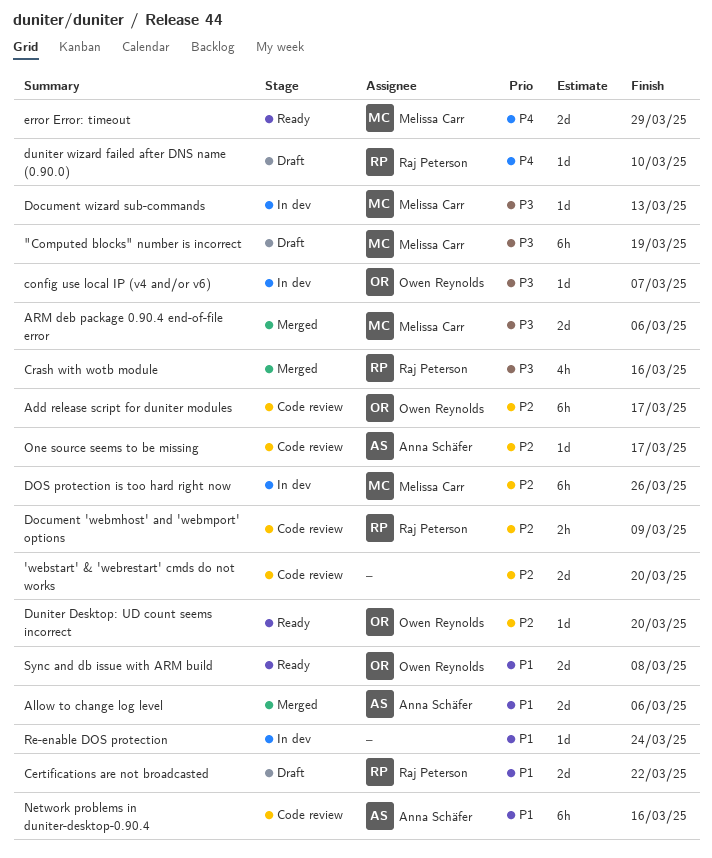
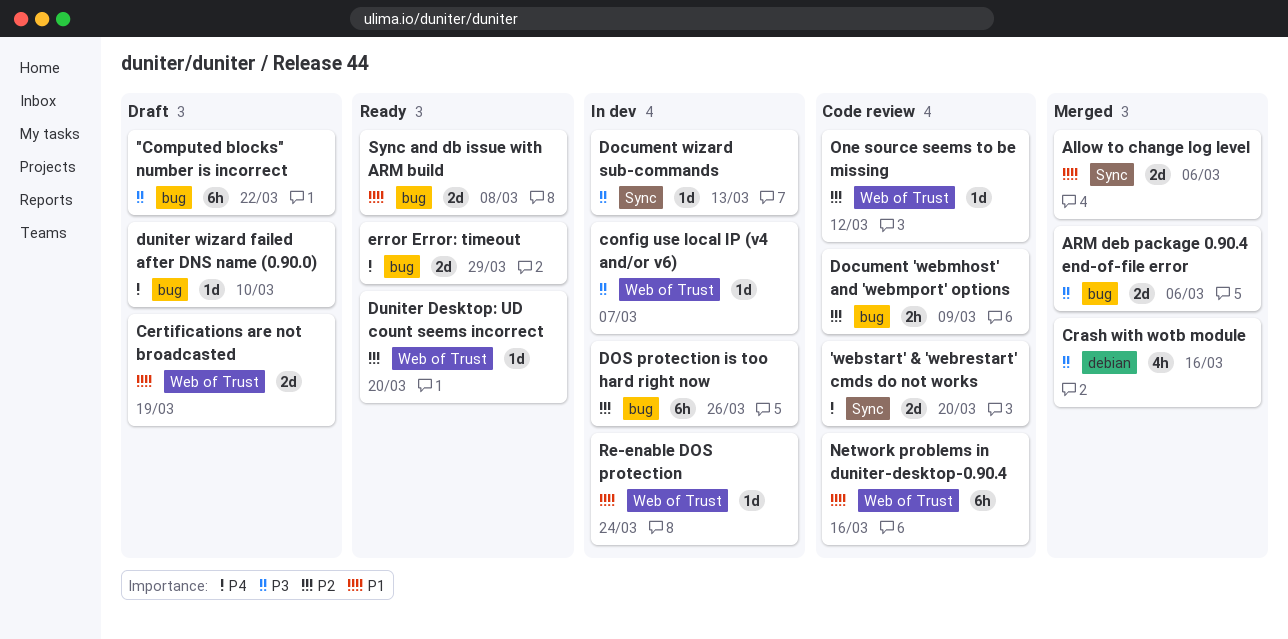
"Computed blocks" number is incorrect, due: Mar 19 -> Mar 22
'webstart' & 'webrestart' cmds do not works, priority: P2 -> P4
Add release script for duniter modules: present -> none
Certifications are not broadcasted, due: Mar 22 -> Mar 19
One source seems to be missing, due: Mar 17 -> Mar 12

